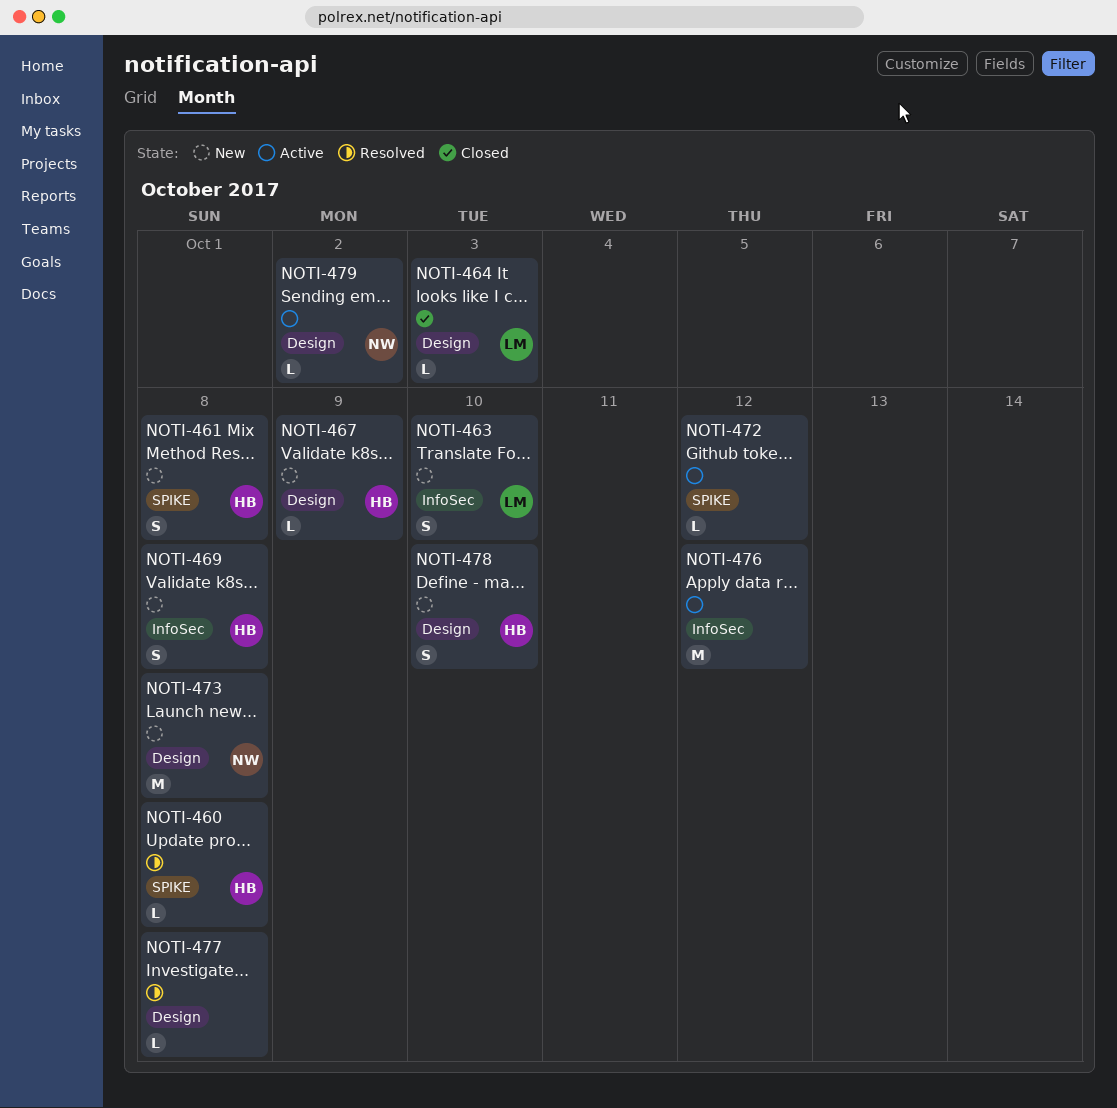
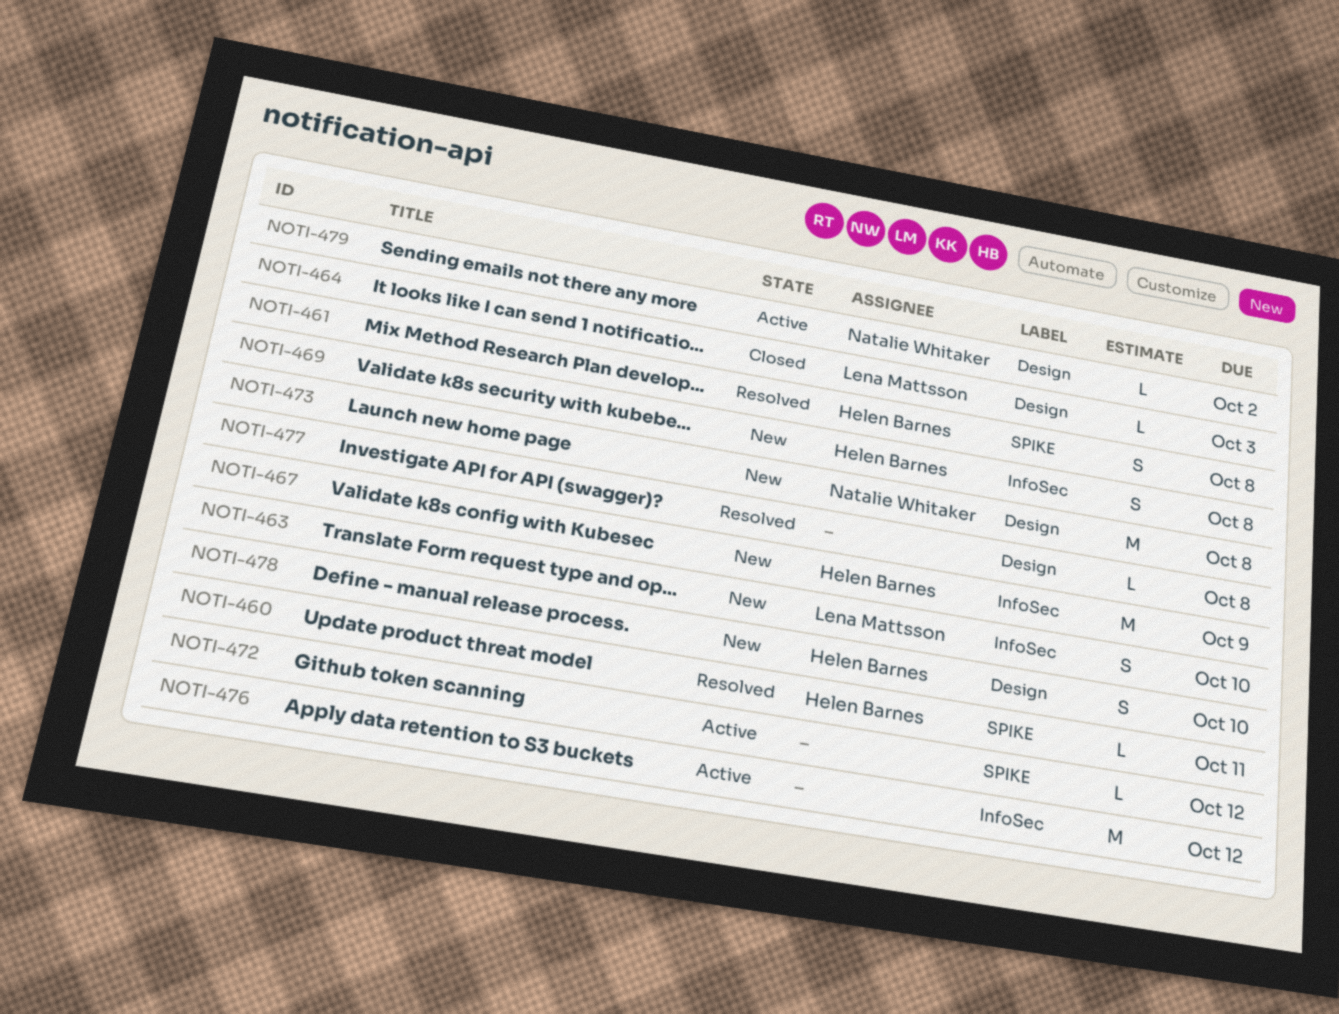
NOTI-460, due: Oct 8 -> Oct 11
NOTI-461, status: New -> Resolved
NOTI-467, label: Design -> InfoSec
NOTI-467, estimate: L -> M

